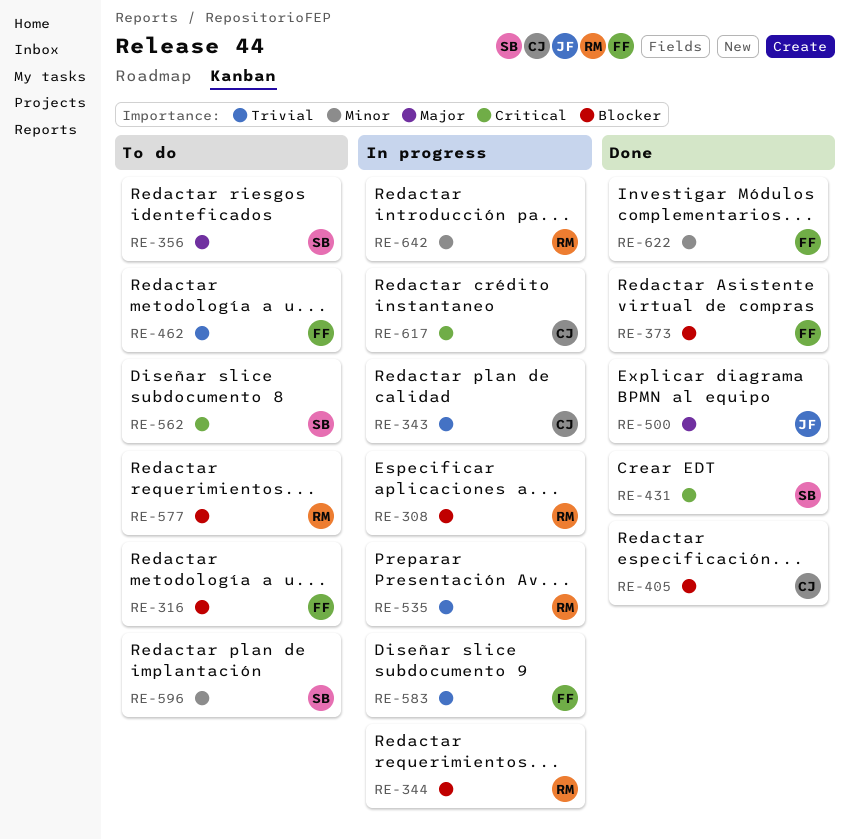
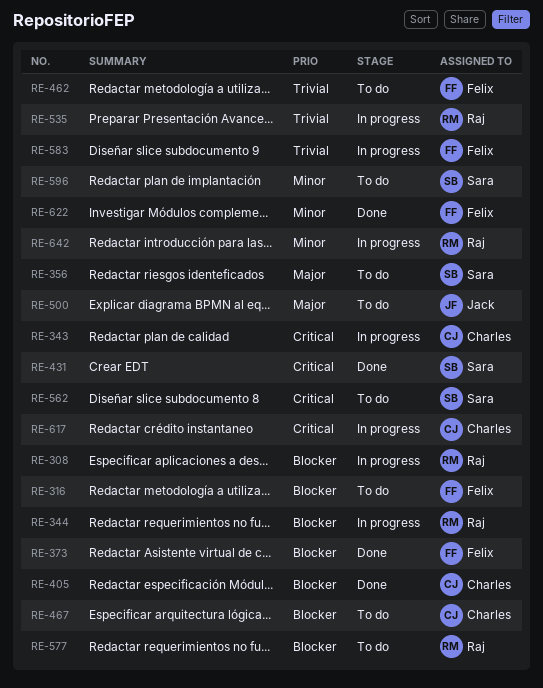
RE-343, priority: Trivial -> Critical
RE-467: none -> present
RE-500, status: Done -> To do

